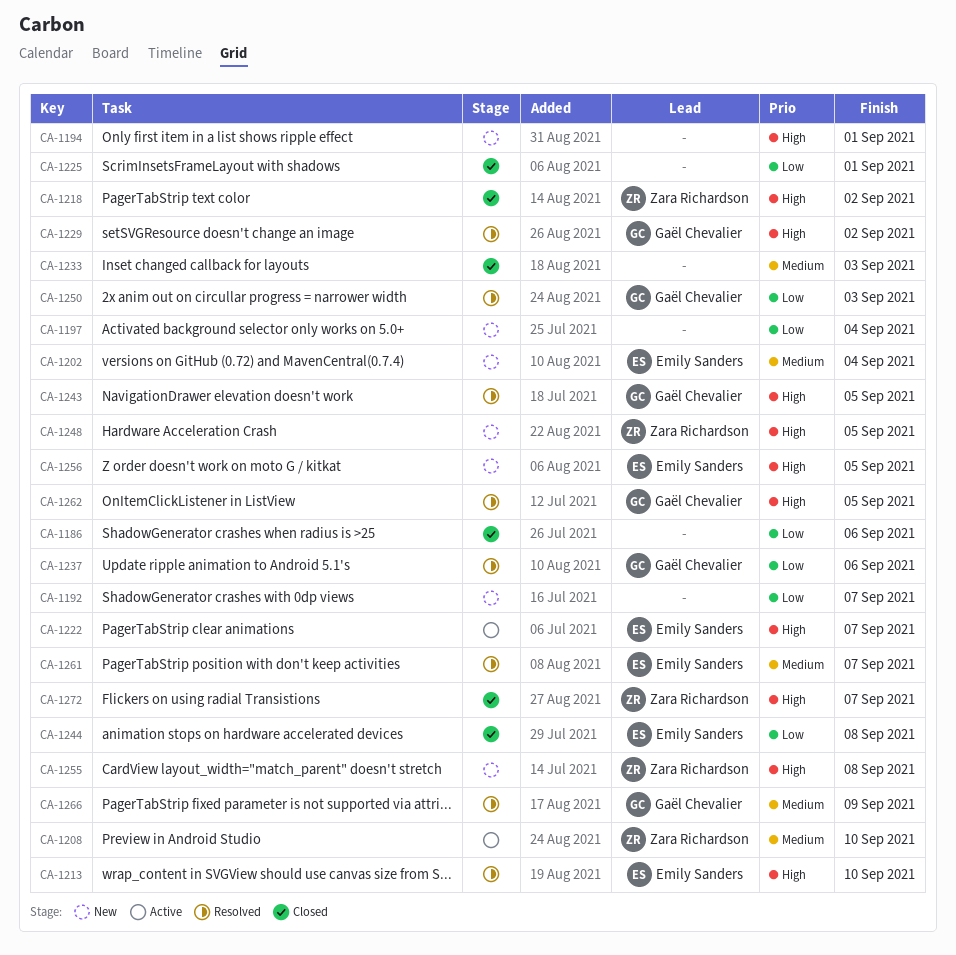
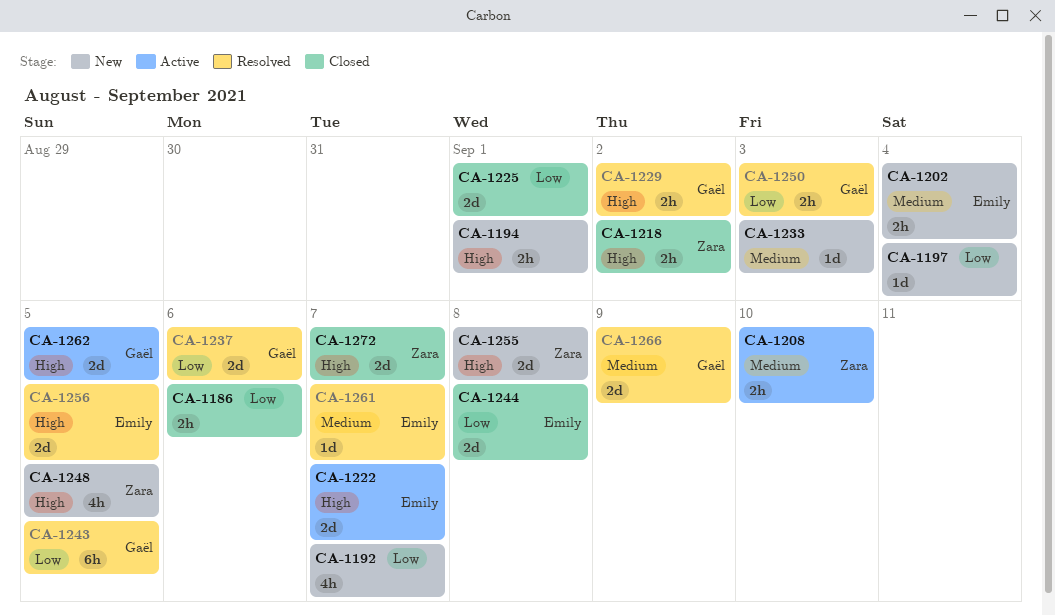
CA-1213: present -> none
CA-1233, status: Closed -> New
CA-1243, priority: High -> Low
CA-1256, status: New -> Resolved
CA-1262, status: Resolved -> Active

